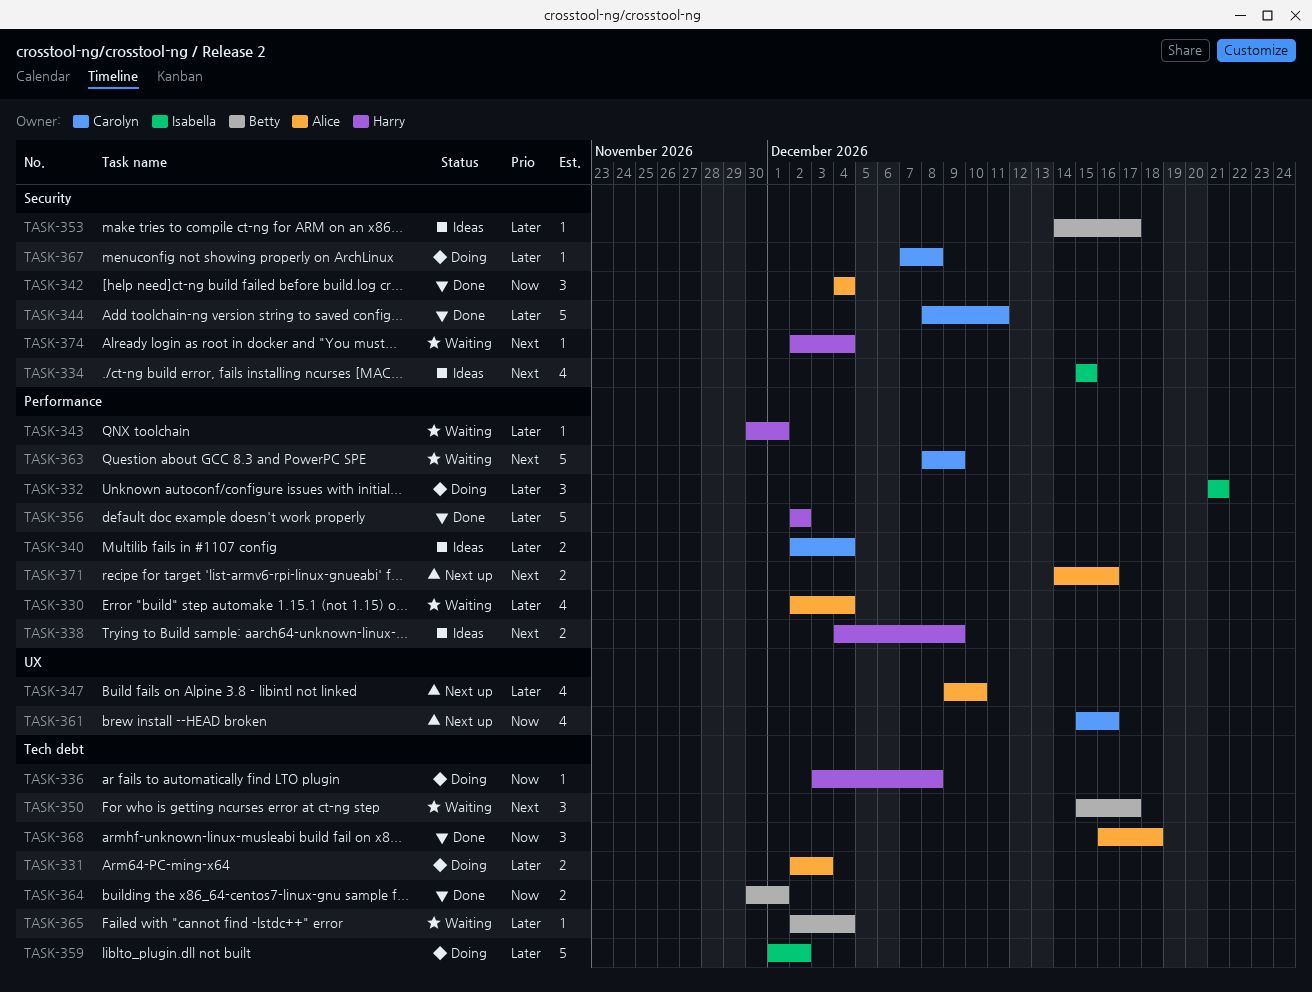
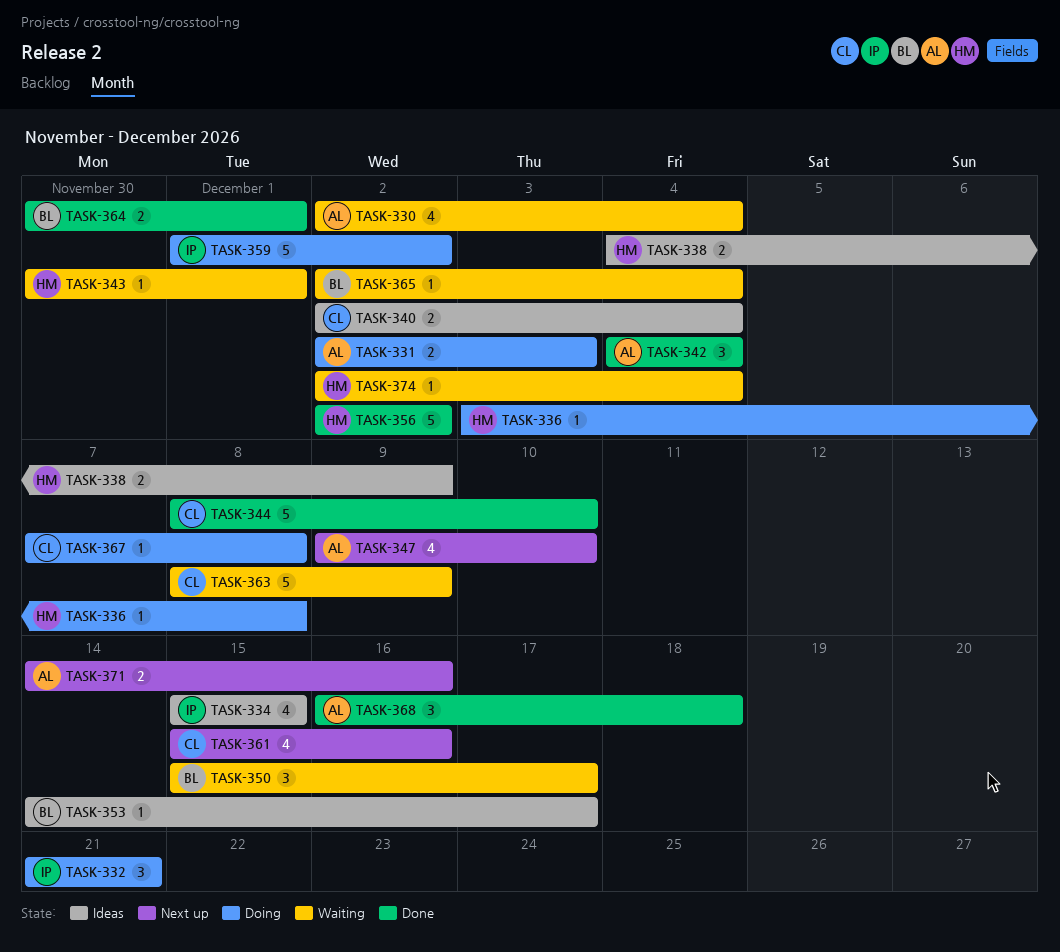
TASK-344, due: Dec 11 -> Dec 10

